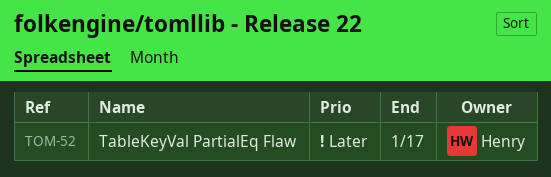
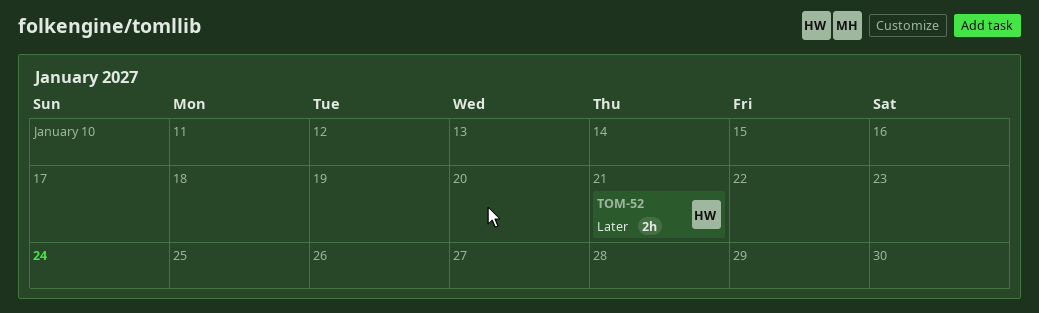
TOM-52, due: Jan 17 -> Jan 21

